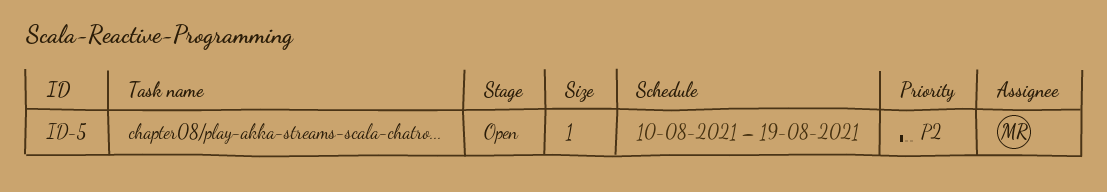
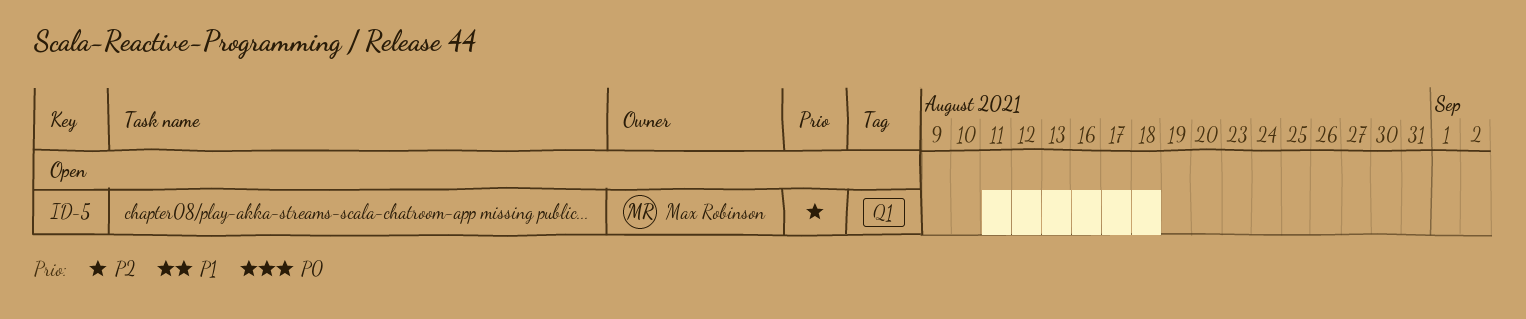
ID-5, start: Aug 10 -> Aug 11
ID-5, due: Aug 19 -> Aug 18

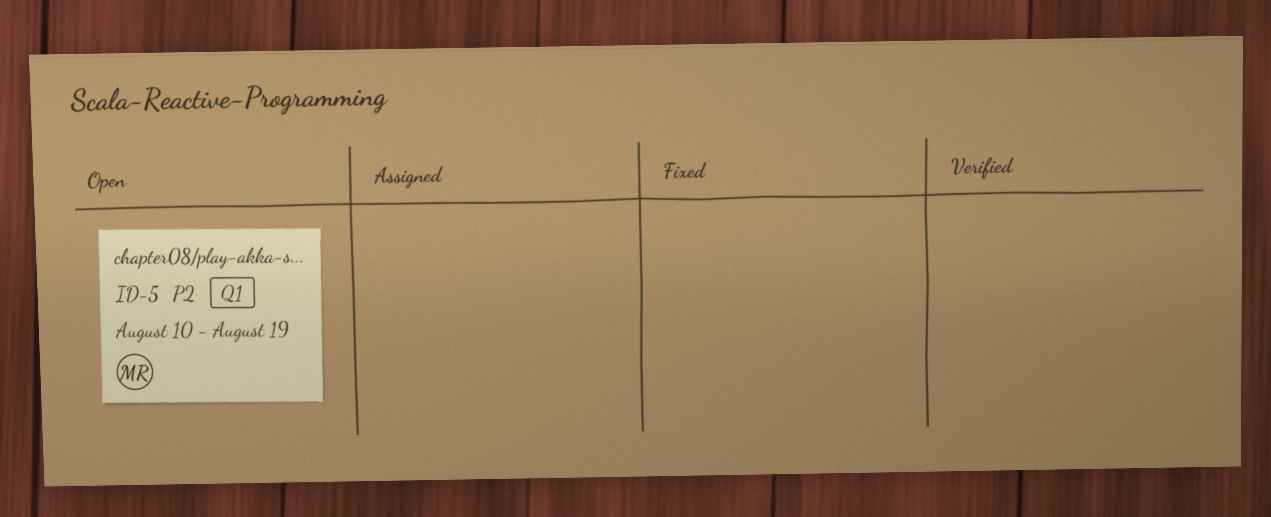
ID-5, start: Aug 11 -> Aug 10
ID-5, due: Aug 18 -> Aug 19

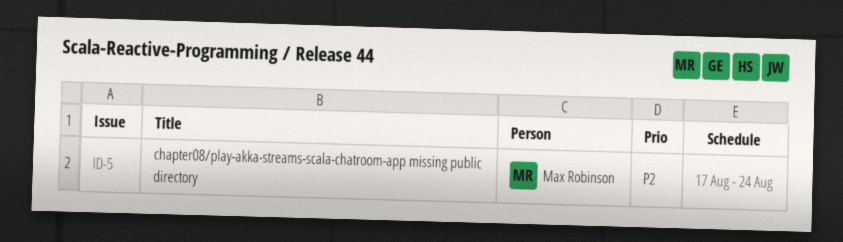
ID-5, start: Aug 10 -> Aug 17
ID-5, due: Aug 19 -> Aug 24

